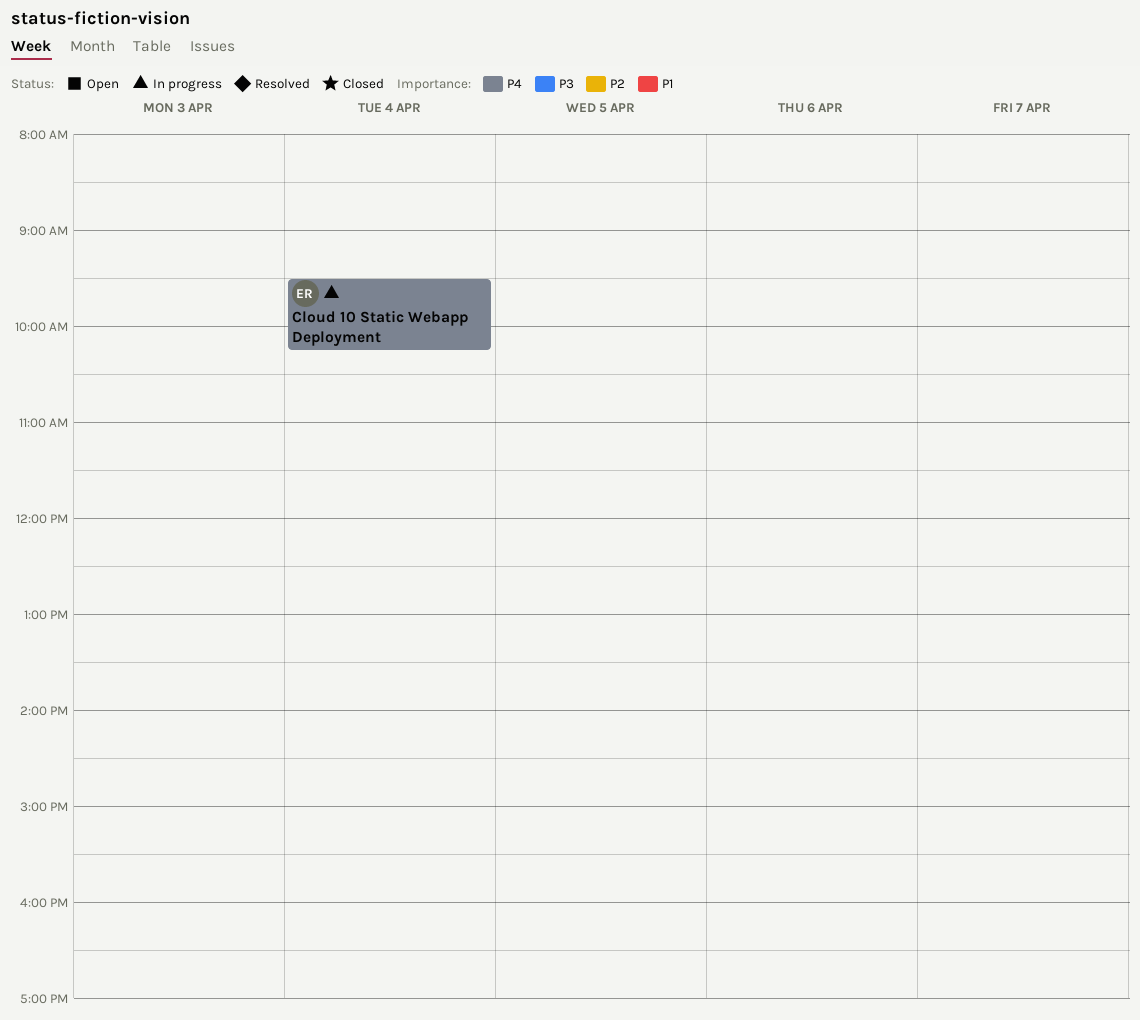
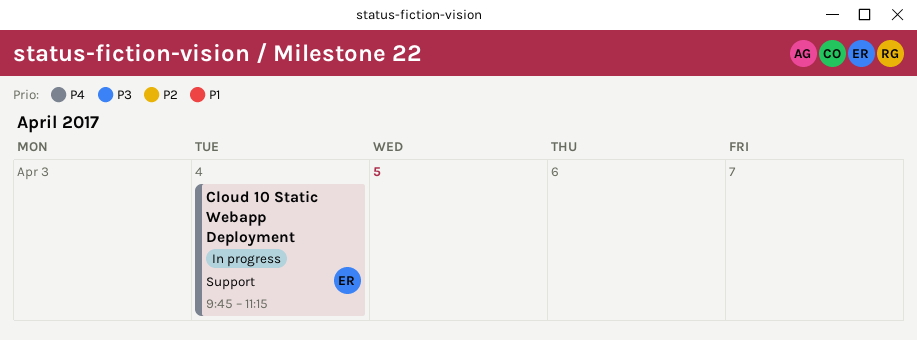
Cloud 10 Static Webapp Deployment, begins: 09:30 -> 09:45
Cloud 10 Static Webapp Deployment, ends: 10:15 -> 11:15

